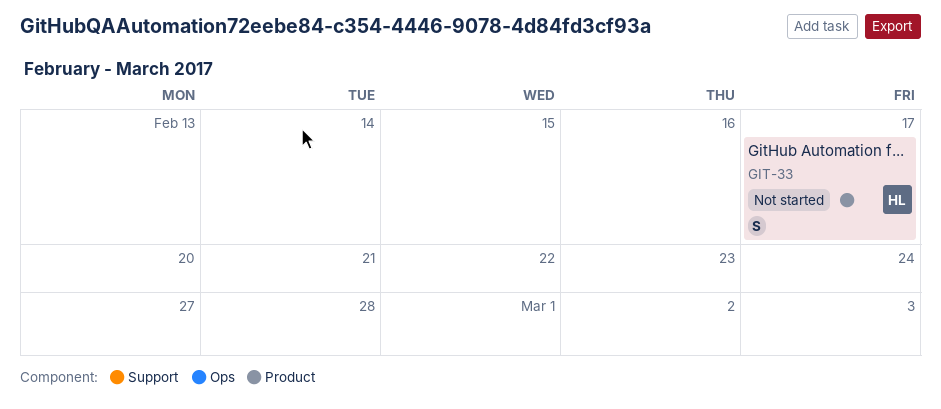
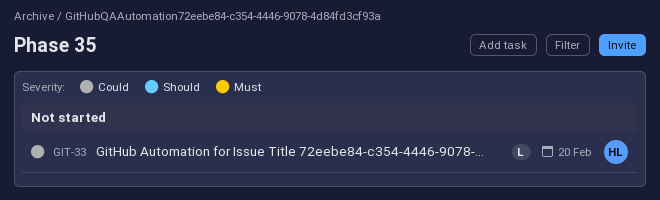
GIT-33, estimate: S -> L
GIT-33, due: Feb 17 -> Feb 20

